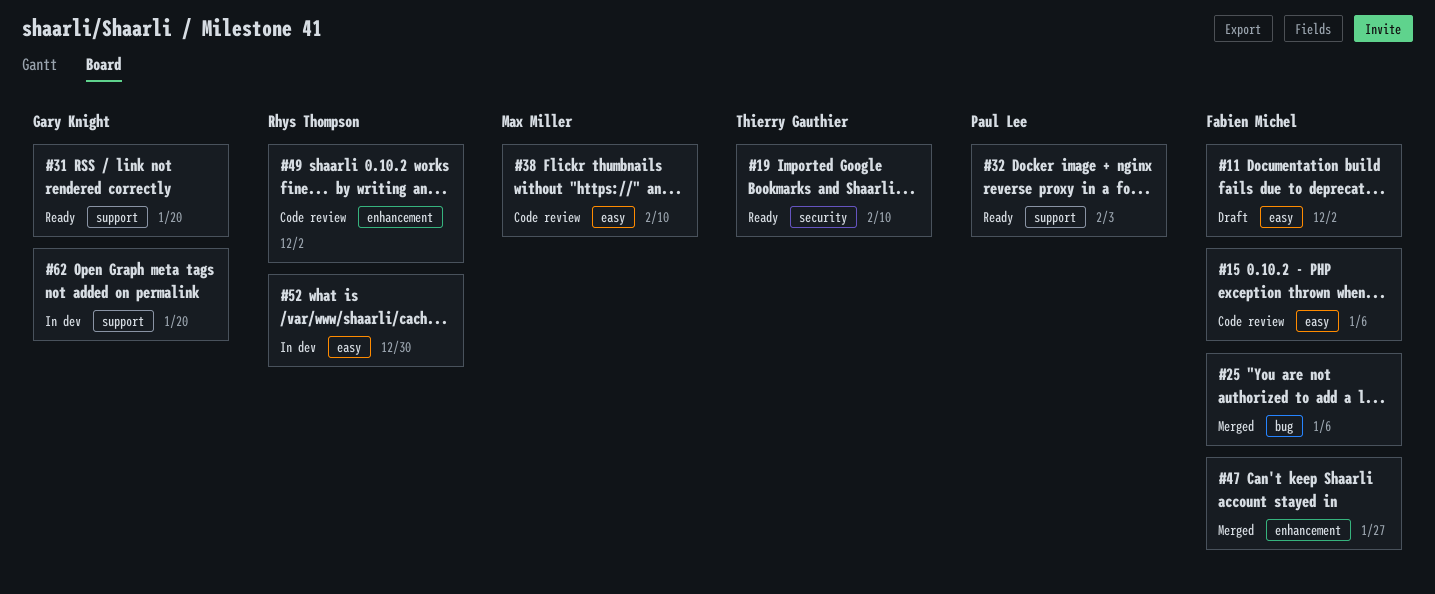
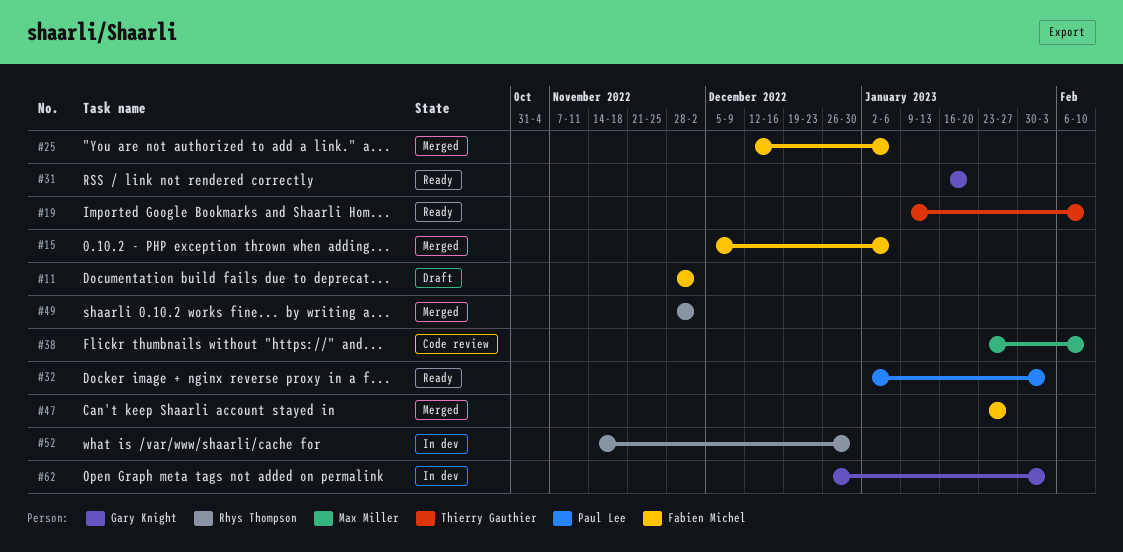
#15, status: Code review -> Merged
#49, status: Code review -> Merged
#62, due: Jan 20 -> Feb 3

